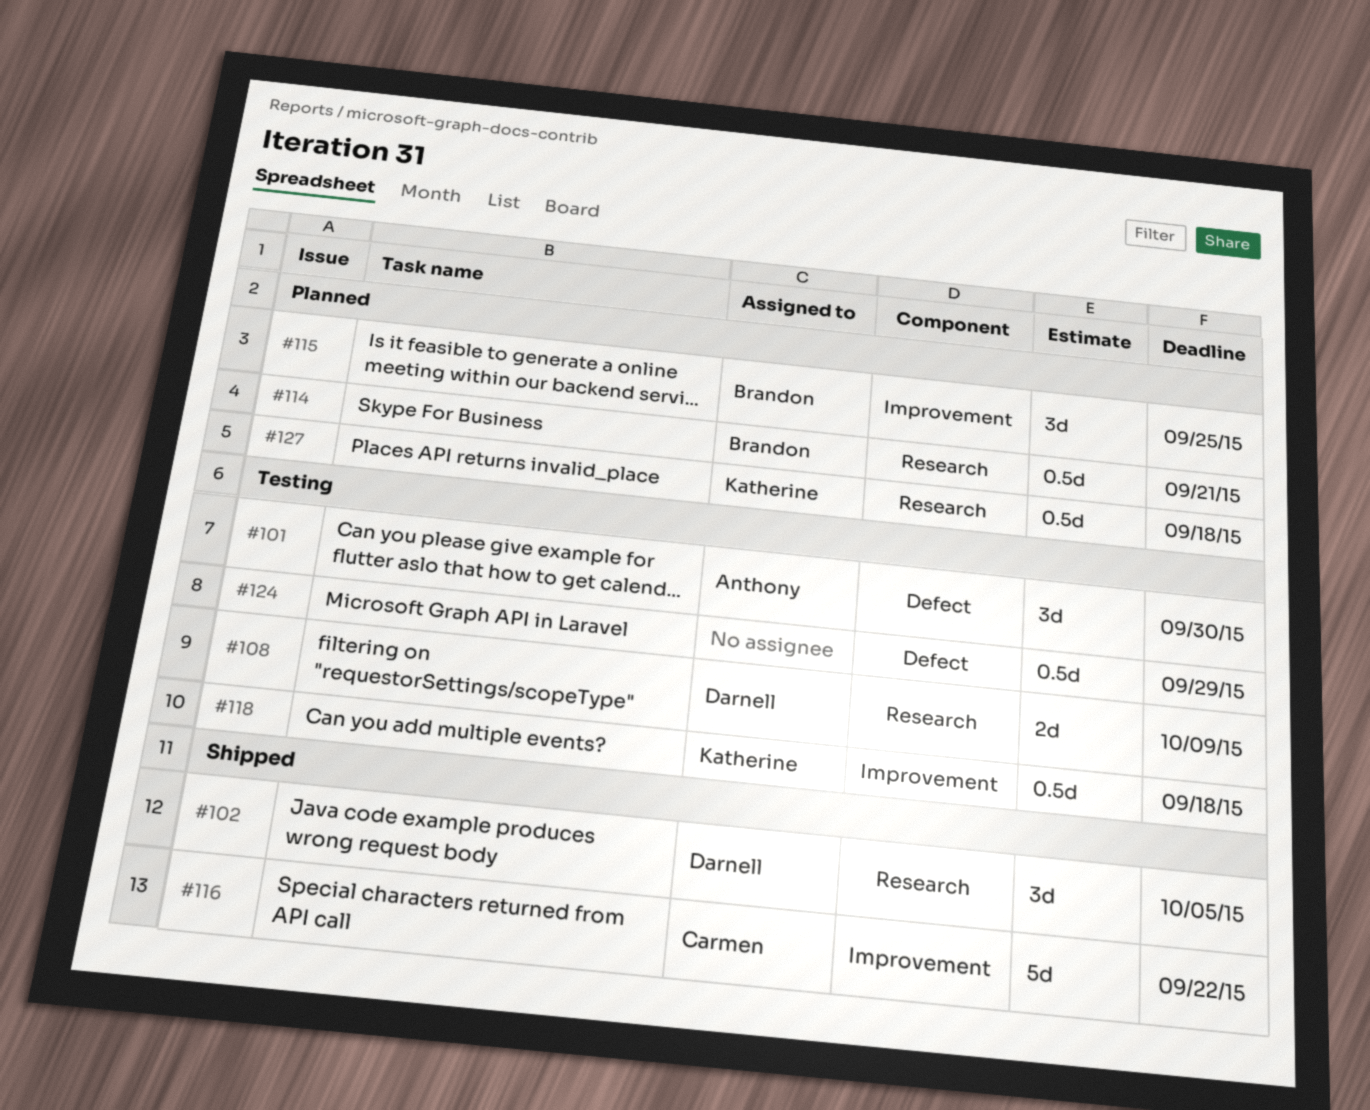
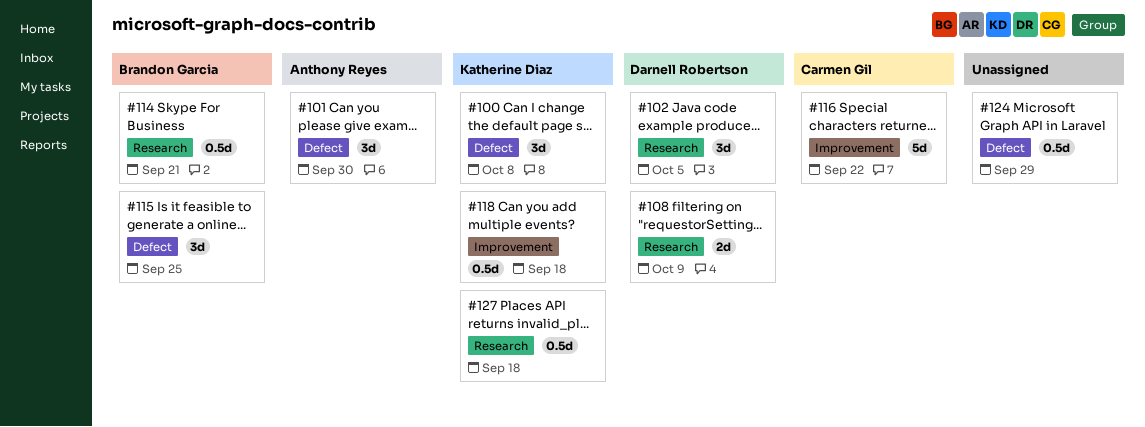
#100: none -> present
#115, label: Improvement -> Defect

